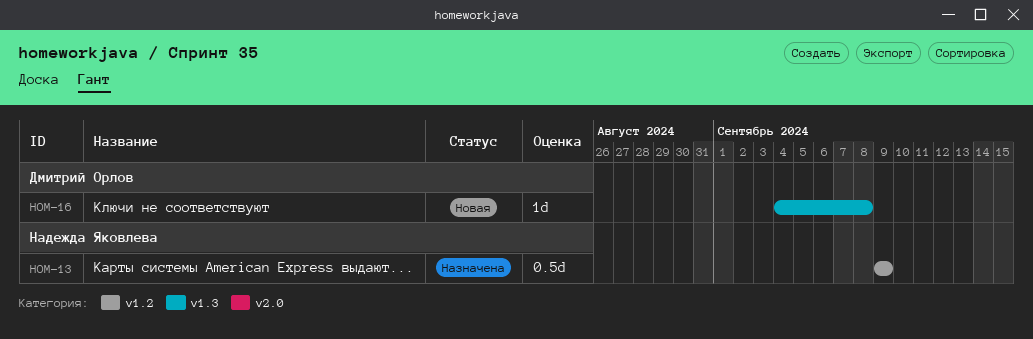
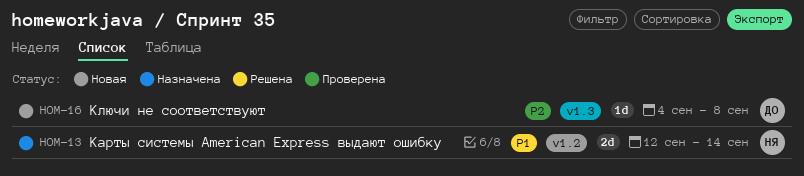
HOM-13, estimate: 0.5d -> 2d
HOM-13, start: Sep 9 -> Sep 12
HOM-13, due: Sep 9 -> Sep 14

